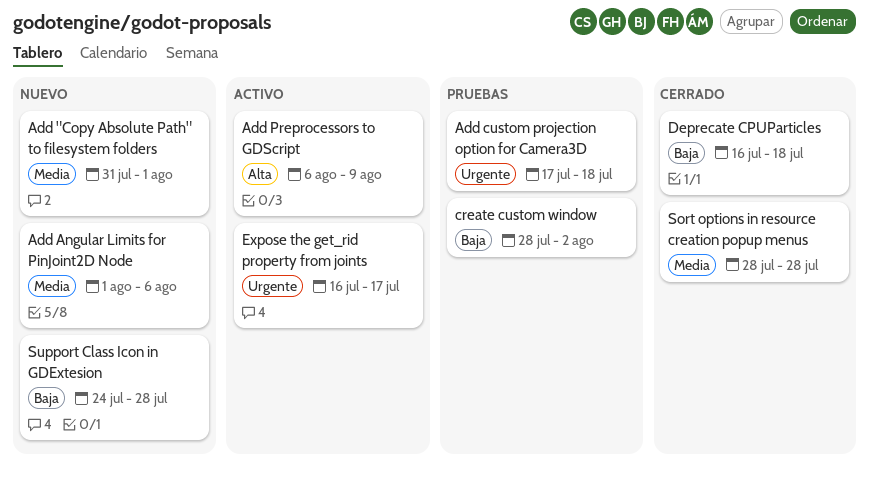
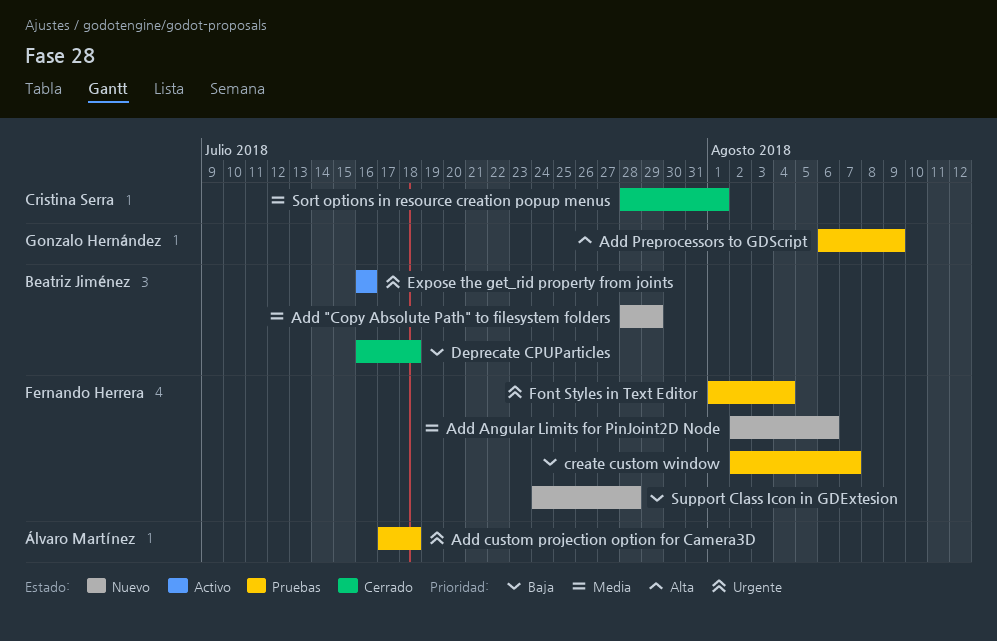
Add "Copy Absolute Path" to filesystem folders, start: Jul 31 -> Jul 28
Add "Copy Absolute Path" to filesystem folders, due: Aug 1 -> Jul 29
Add Angular Limits for PinJoint2D Node, start: Aug 1 -> Aug 2
Add Preprocessors to GDScript, status: Activo -> Pruebas
create custom window, start: Jul 28 -> Aug 2
create custom window, due: Aug 2 -> Aug 7
Expose the get_rid property from joints, due: Jul 17 -> Jul 16
Font Styles in Text Editor: none -> present
Sort options in resource creation popup menus, due: Jul 28 -> Aug 1

